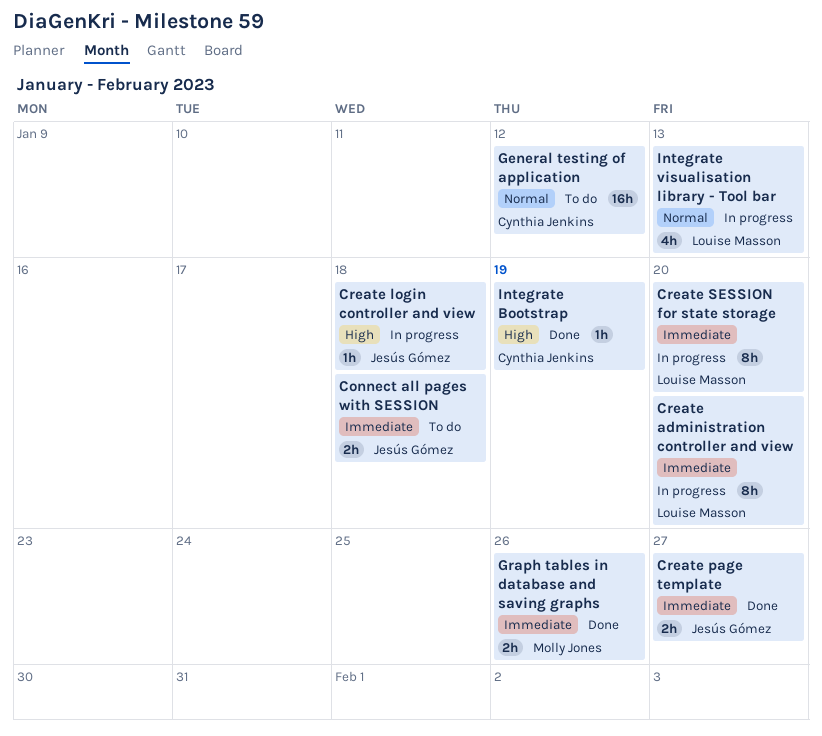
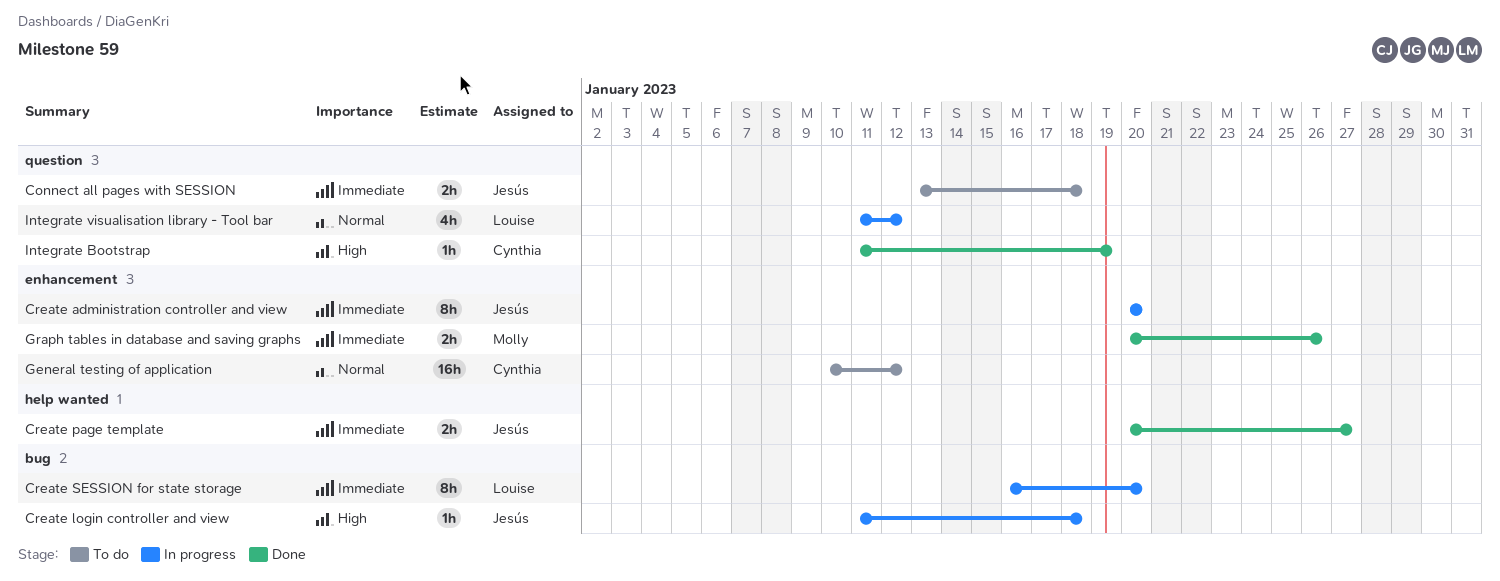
Create administration controller and view, owner: Louise Masson -> Jesús Gómez
Integrate visualisation library - Tool bar, due: Jan 13 -> Jan 12

